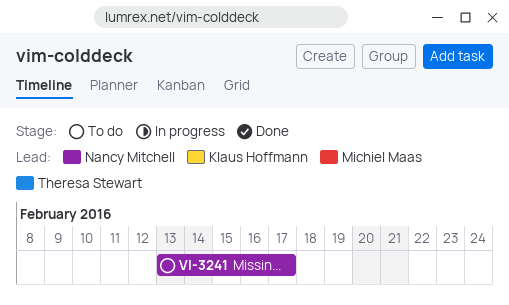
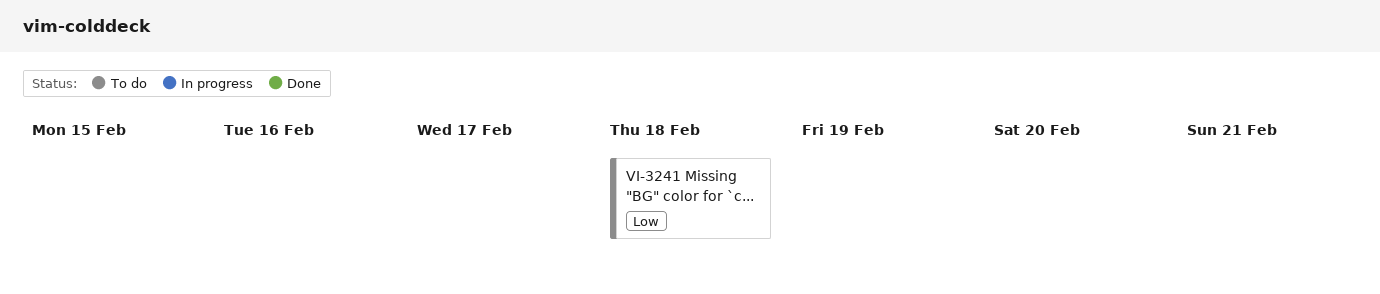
VI-3241, due: Feb 17 -> Feb 18

